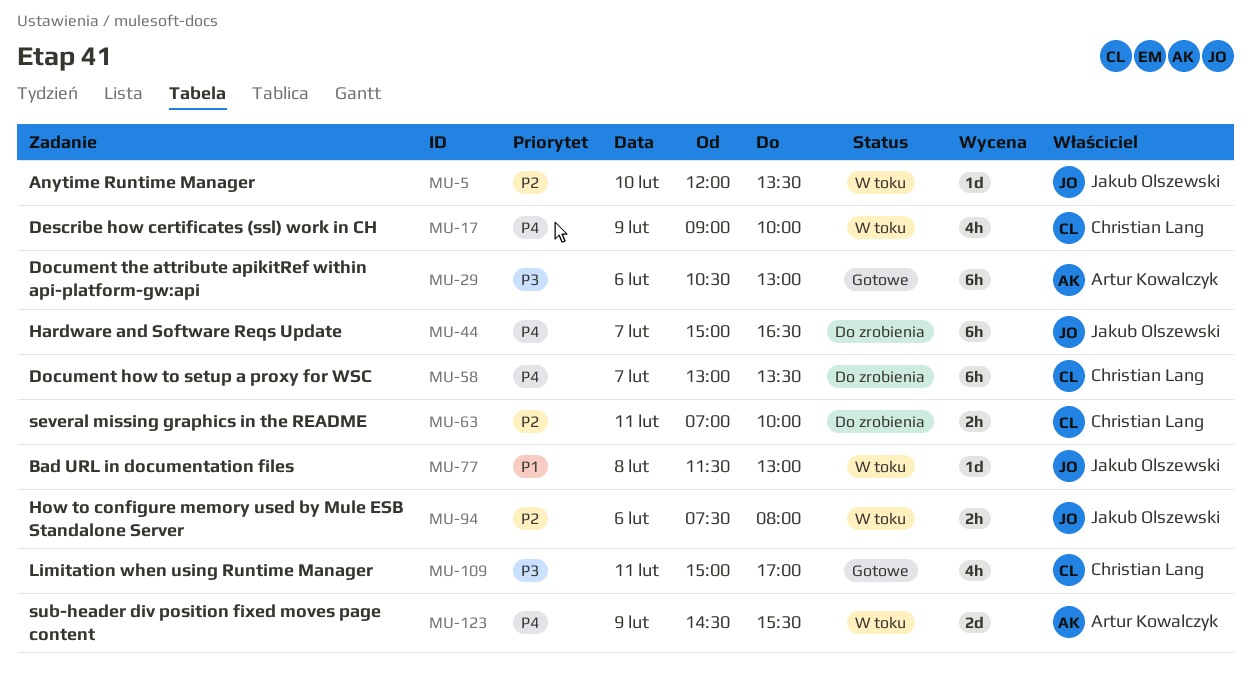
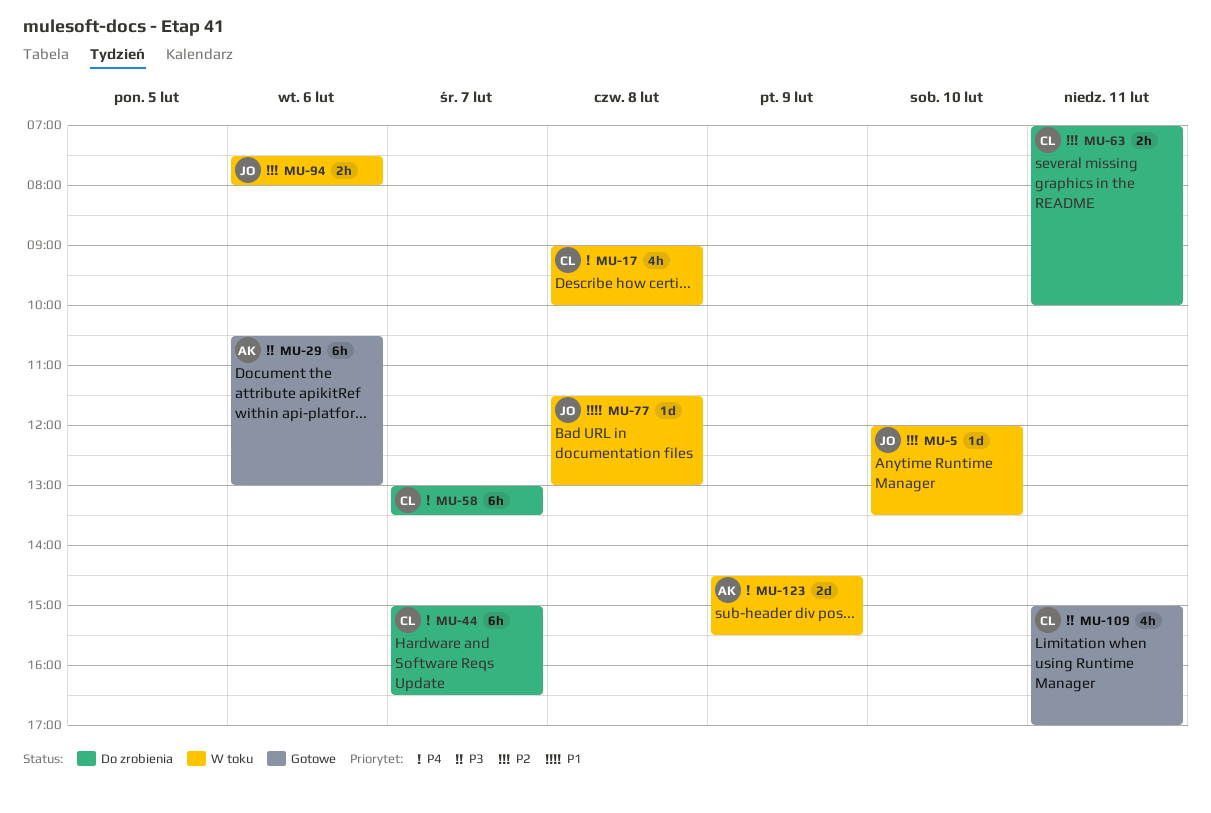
MU-17, day: Feb 9 -> Feb 8
MU-44, owner: Jakub Olszewski -> Christian Lang

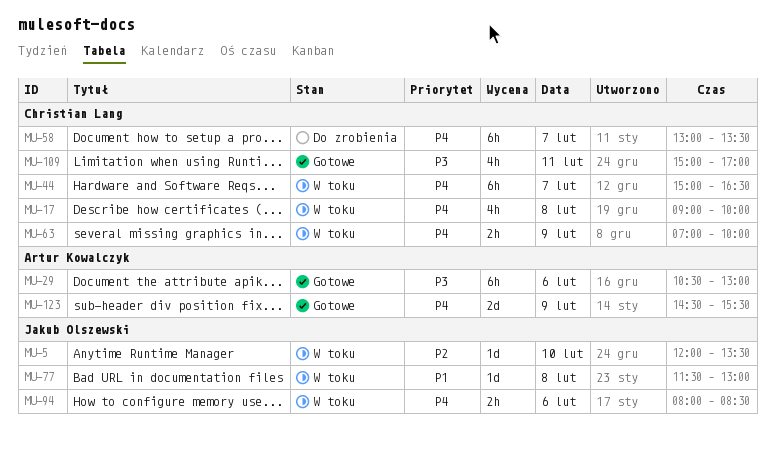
MU-44, status: Do zrobienia -> W toku
MU-63, status: Do zrobienia -> W toku
MU-63, priority: P2 -> P4
MU-63, day: Feb 11 -> Feb 9
MU-94, priority: P2 -> P4
MU-94, begins: 07:30 -> 08:00
MU-94, ends: 08:00 -> 08:30
MU-123, status: W toku -> Gotowe

